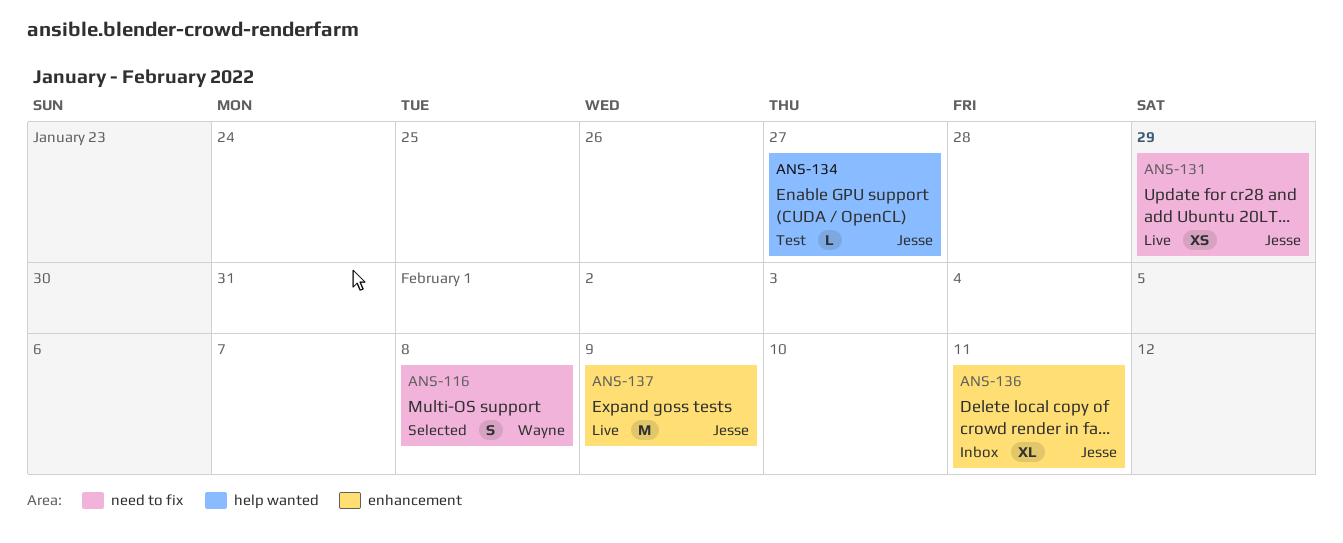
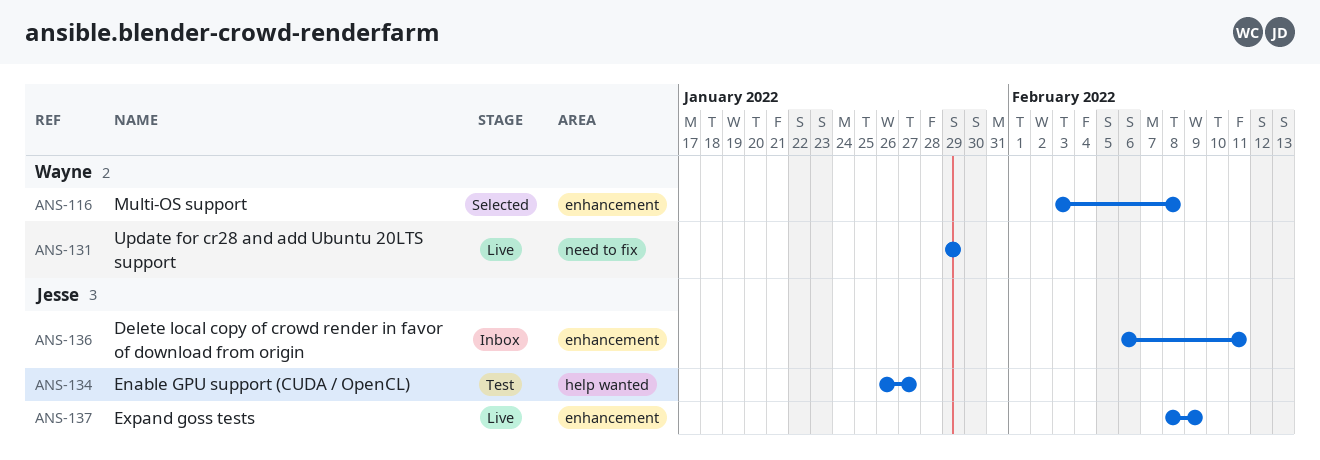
ANS-116, label: need to fix -> enhancement
ANS-131, owner: Jesse -> Wayne

